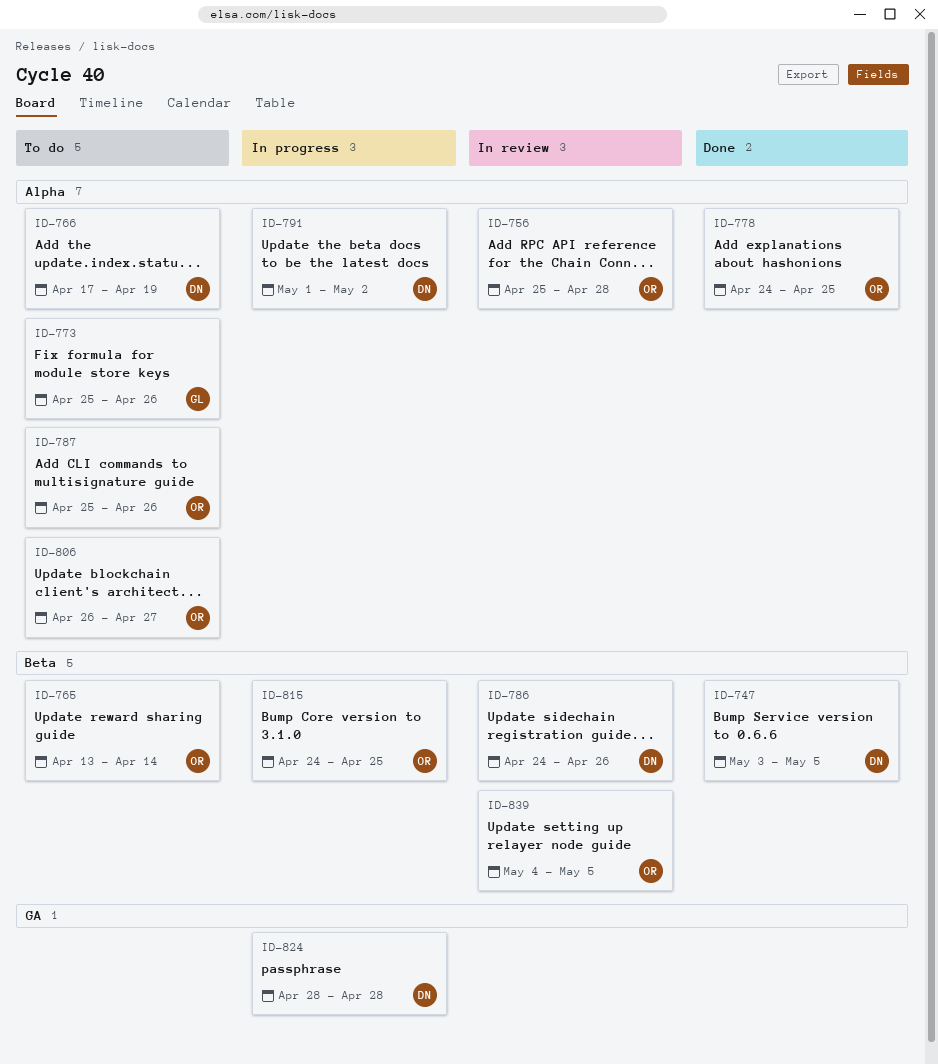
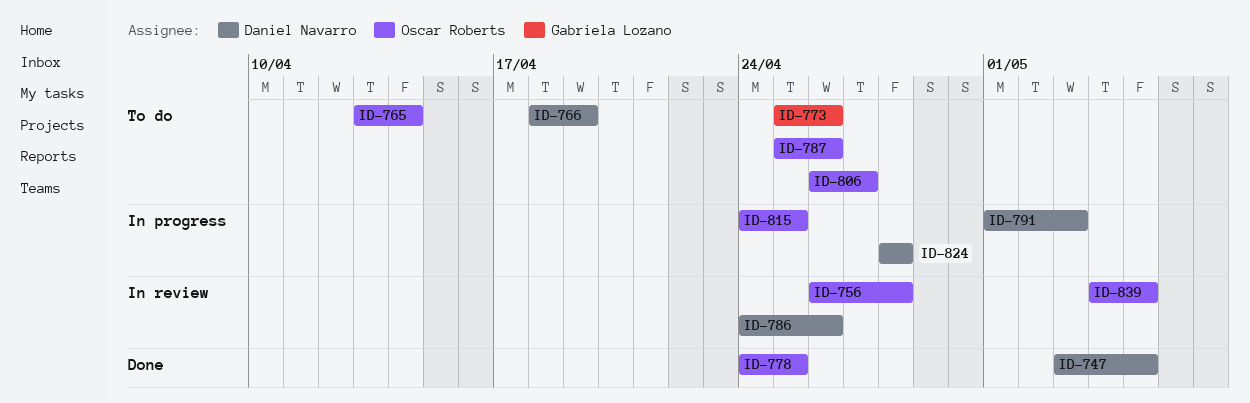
ID-756, start: Apr 25 -> Apr 26
ID-766, start: Apr 17 -> Apr 18
ID-791, due: May 2 -> May 3

